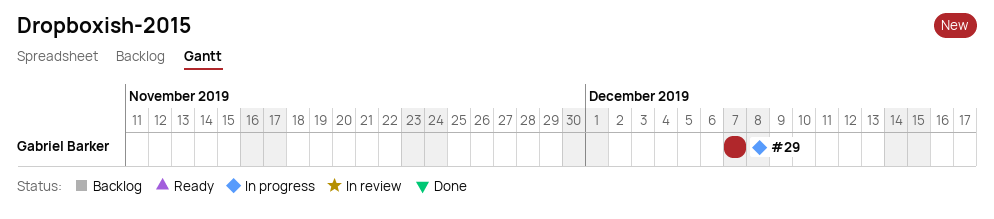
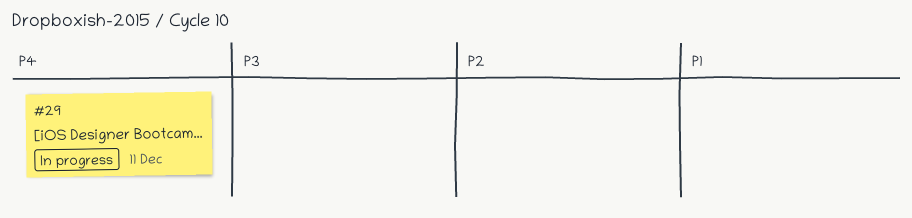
#29, due: Dec 7 -> Dec 11

